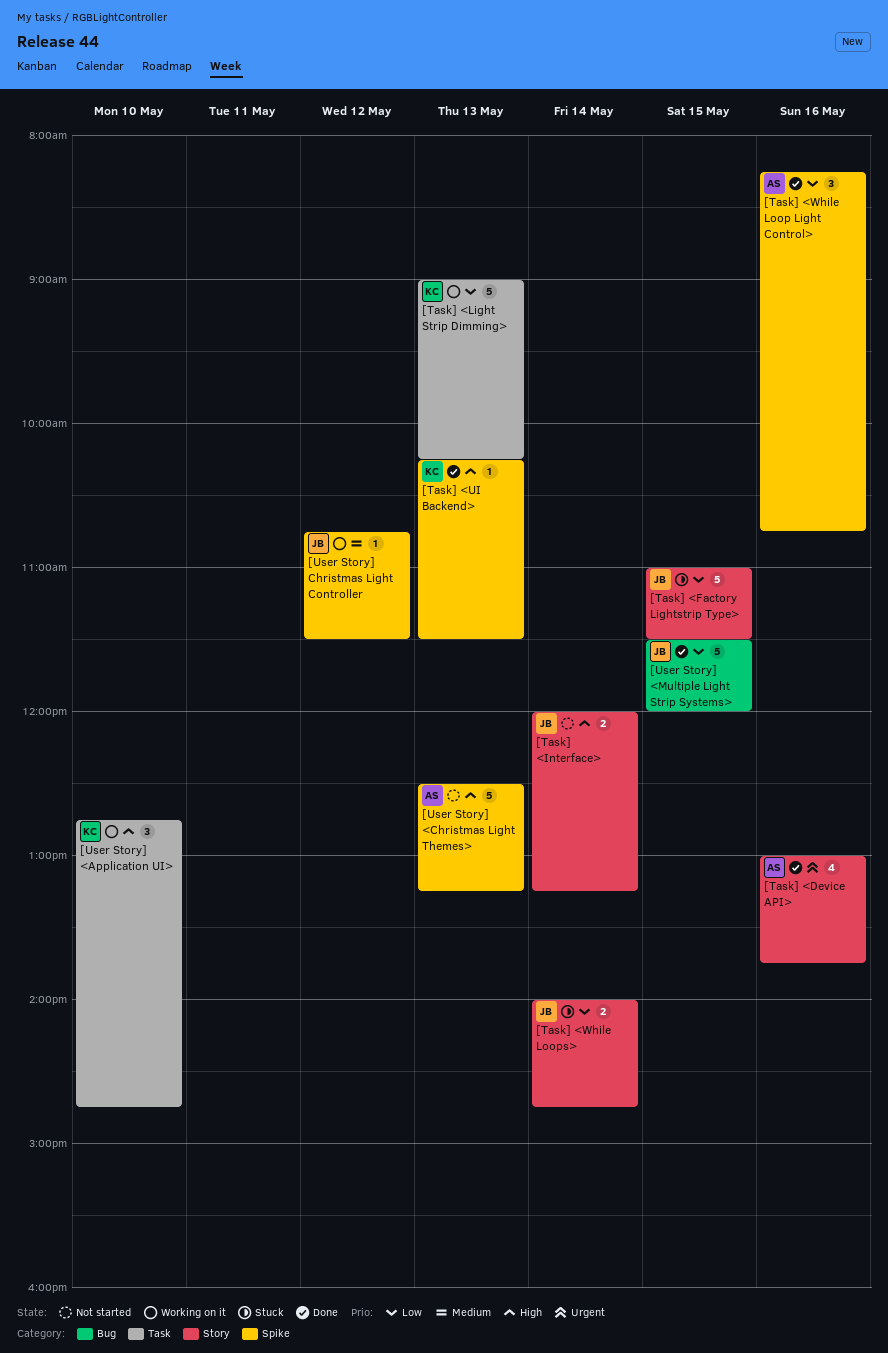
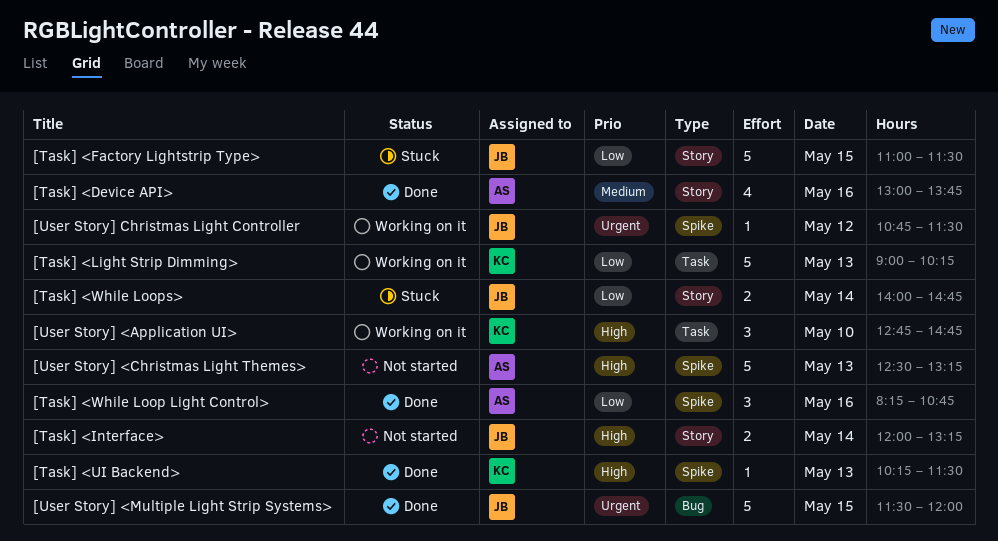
[Task] <Device API>, priority: Urgent -> Medium
[User Story] <Multiple Light Strip Systems>, priority: Low -> Urgent
[User Story] Christmas Light Controller, priority: Medium -> Urgent

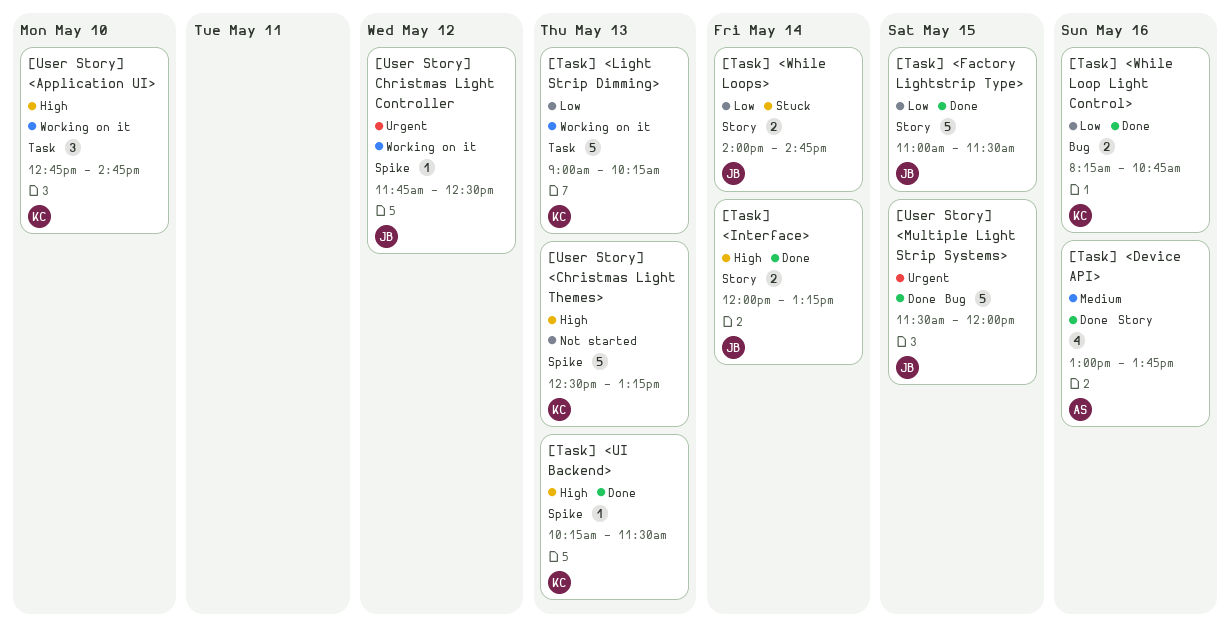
[Task] <Factory Lightstrip Type>, status: Stuck -> Done
[Task] <Interface>, status: Not started -> Done
[Task] <While Loop Light Control>, owner: AS -> KC
[Task] <While Loop Light Control>, label: Spike -> Bug
[Task] <While Loop Light Control>, estimate: 3 -> 2
[User Story] <Christmas Light Themes>, owner: AS -> KC
[User Story] Christmas Light Controller, begins: 10:45 -> 11:45
[User Story] Christmas Light Controller, ends: 11:30 -> 12:30

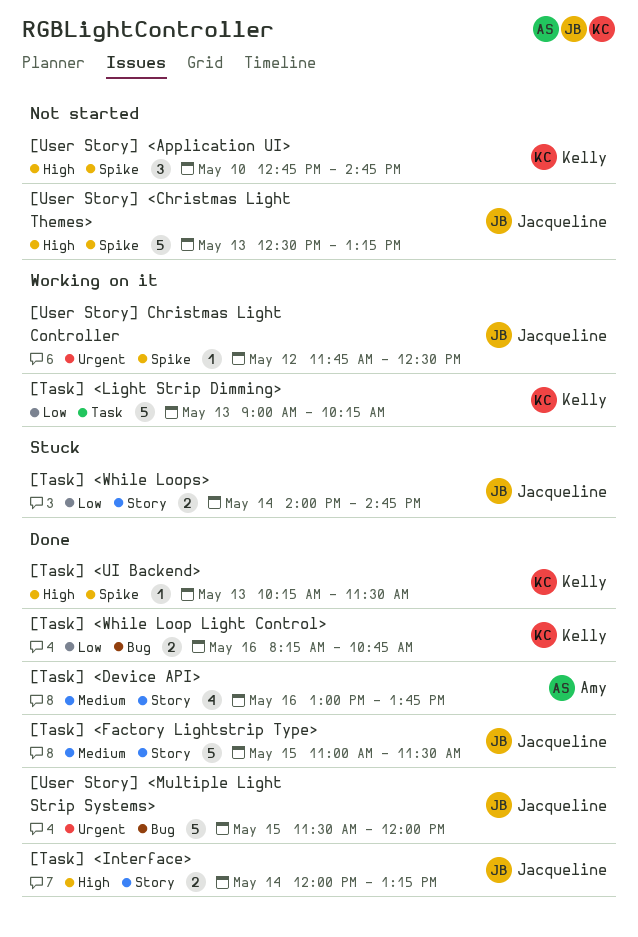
[Task] <Factory Lightstrip Type>, priority: Low -> Medium
[User Story] <Application UI>, status: Working on it -> Not started
[User Story] <Application UI>, label: Task -> Spike
[User Story] <Christmas Light Themes>, owner: Kelly -> Jacqueline

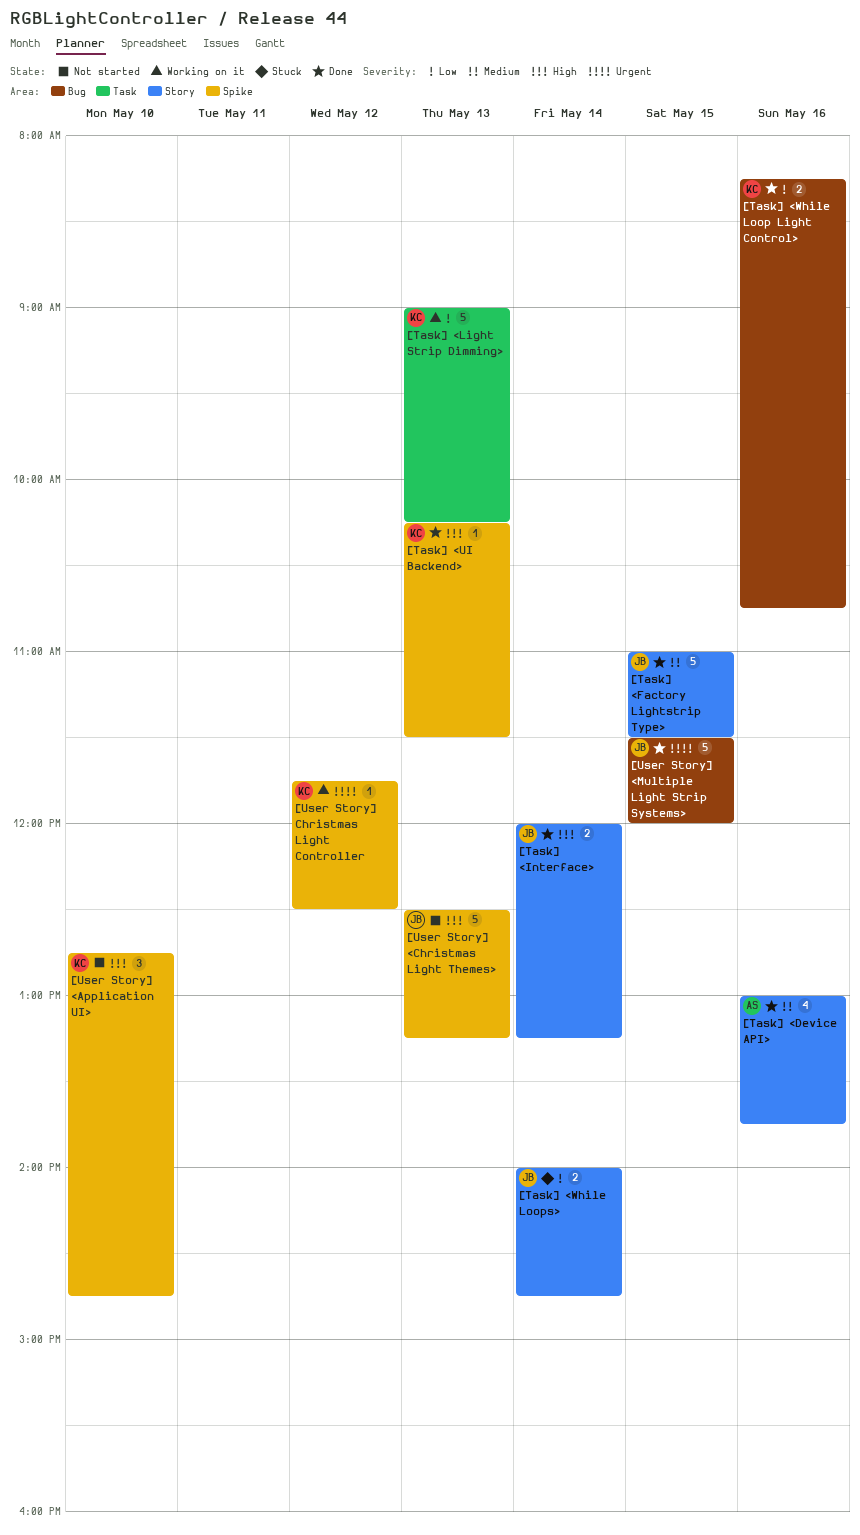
[User Story] Christmas Light Controller, owner: Jacqueline -> Kelly

